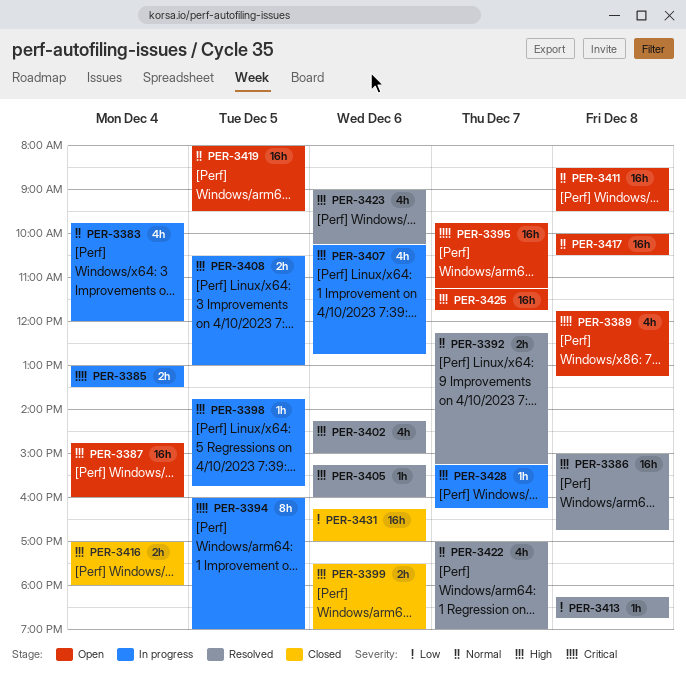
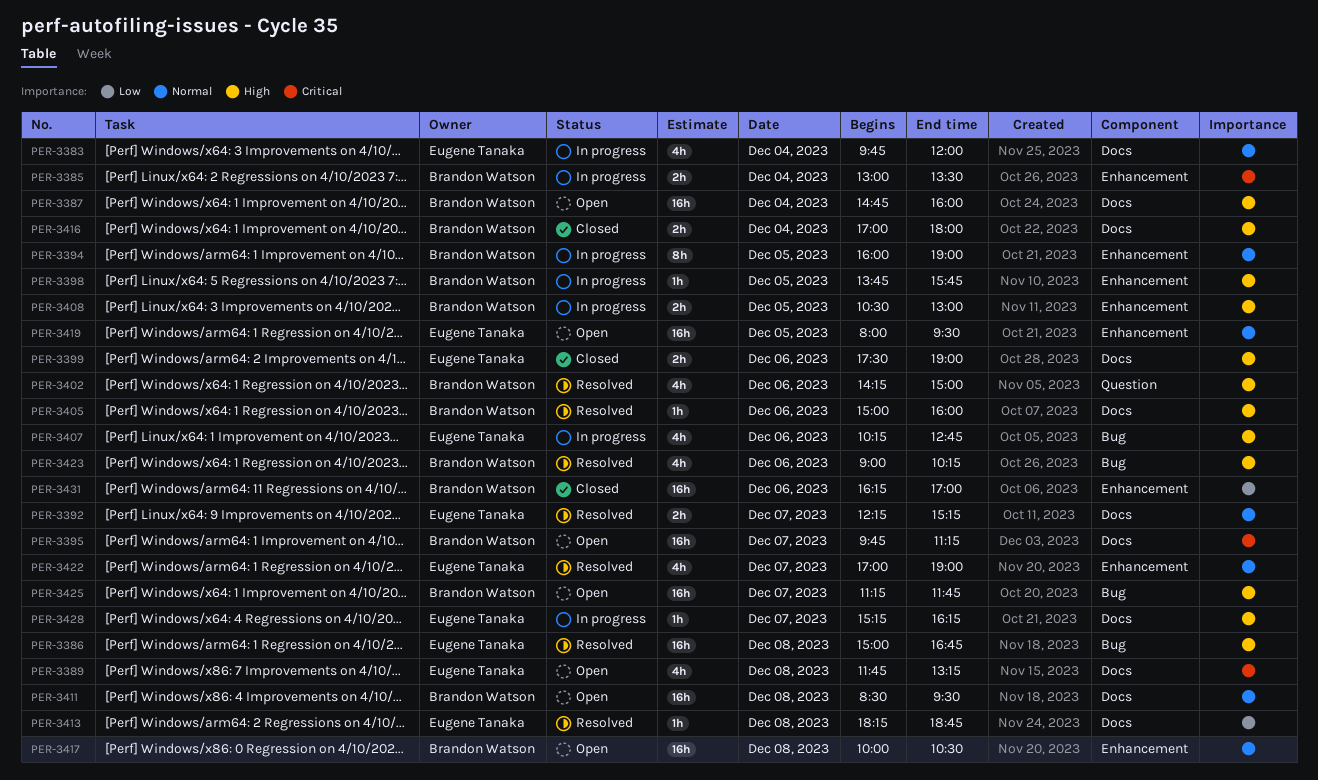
PER-3394, priority: Critical -> Normal
PER-3405, begins: 15:15 -> 15:00

